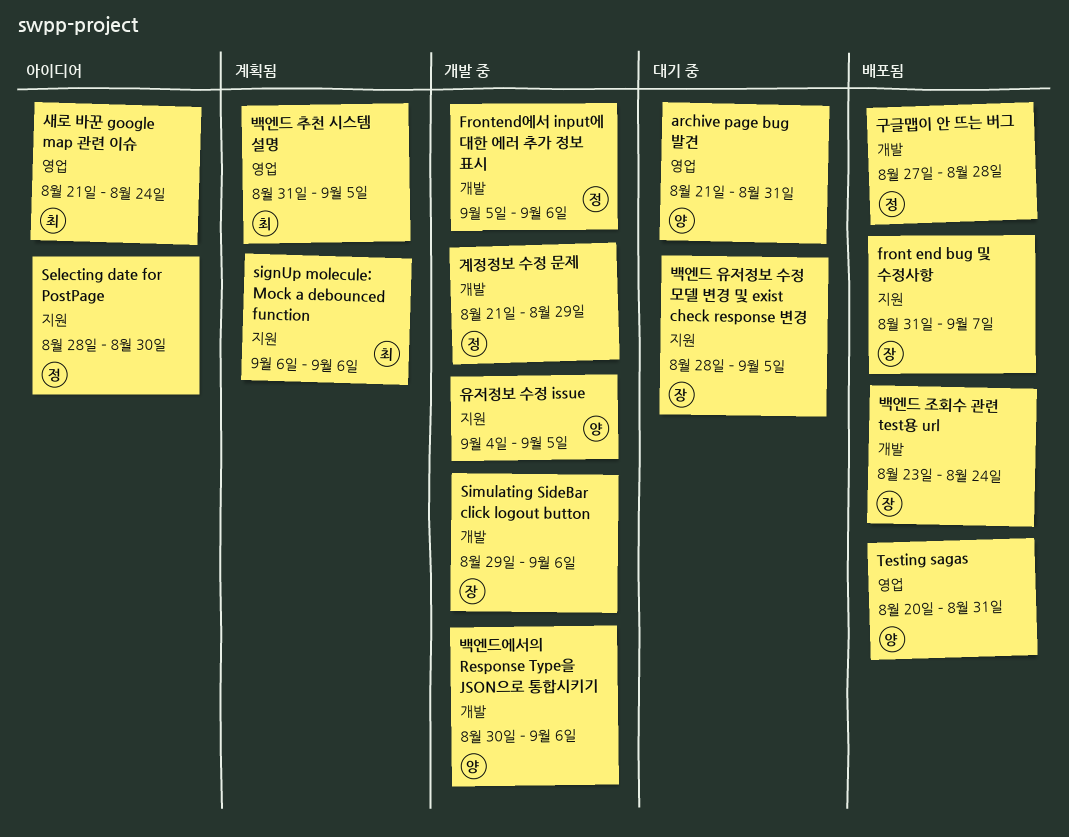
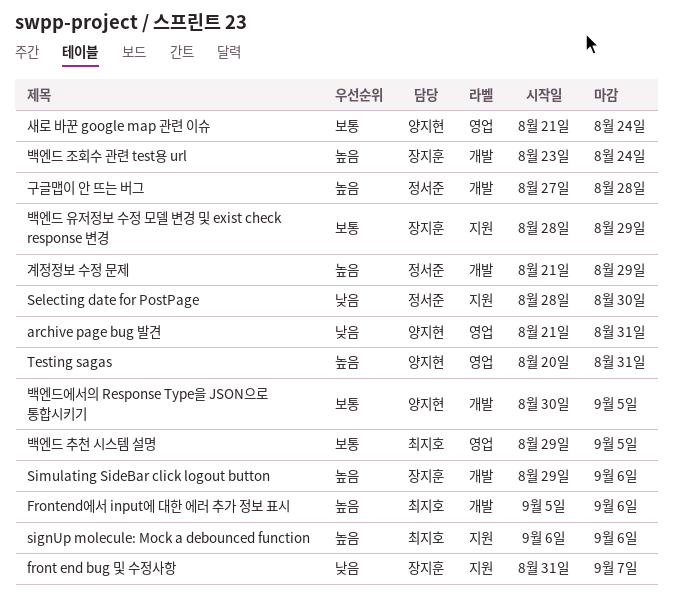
Frontend에서 input에 대한 에러 추가 정보 표시, owner: 정서준 -> 최지호
백엔드 유저정보 수정 모델 변경 및 exist check response 변경, due: Sep 5 -> Aug 29
백엔드 추천 시스템 설명, start: Aug 31 -> Aug 29
백엔드에서의 Response Type을 JSON으로 통합시키기, due: Sep 6 -> Sep 5
새로 바꾼 google map 관련 이슈, owner: 최지호 -> 양지현
유저정보 수정 issue: present -> none

